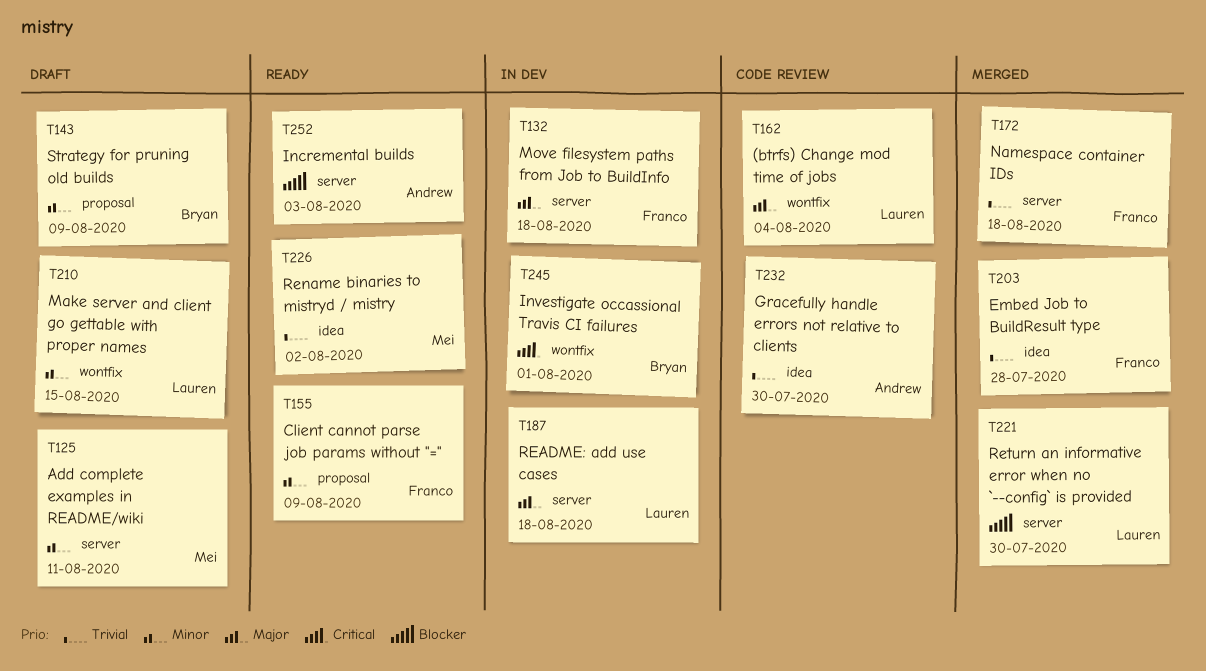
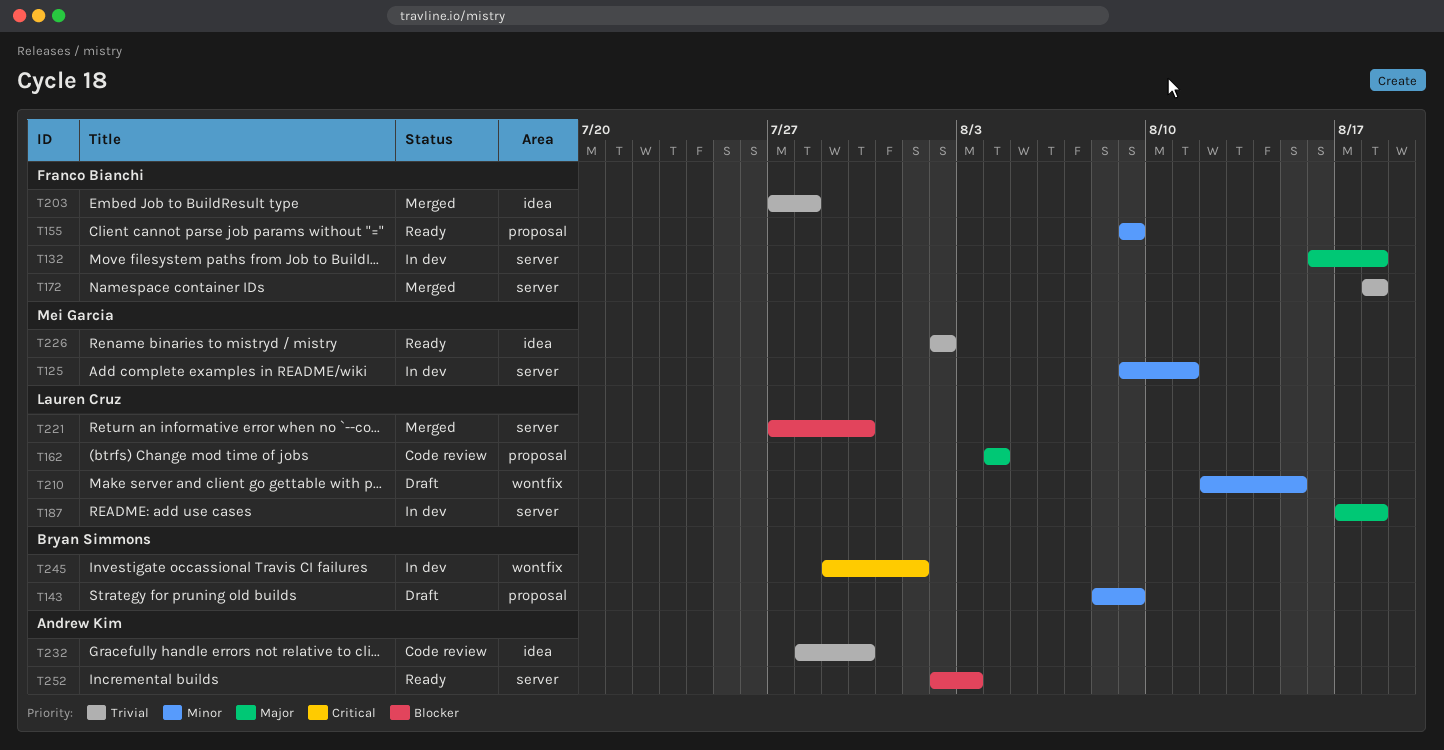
T125, status: Draft -> In dev
T162, label: wontfix -> proposal

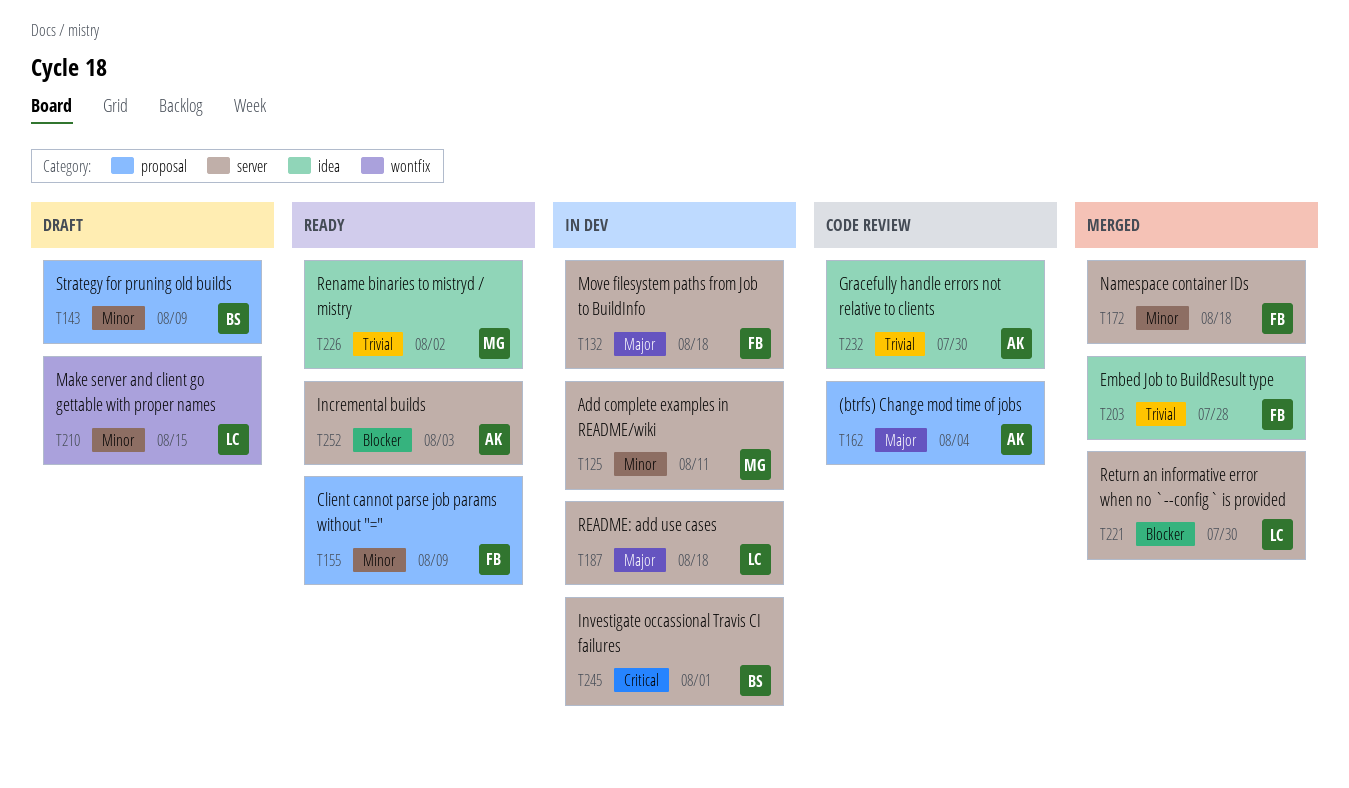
T162, owner: Lauren Cruz -> Andrew Kim
T172, priority: Trivial -> Minor
T245, label: wontfix -> server

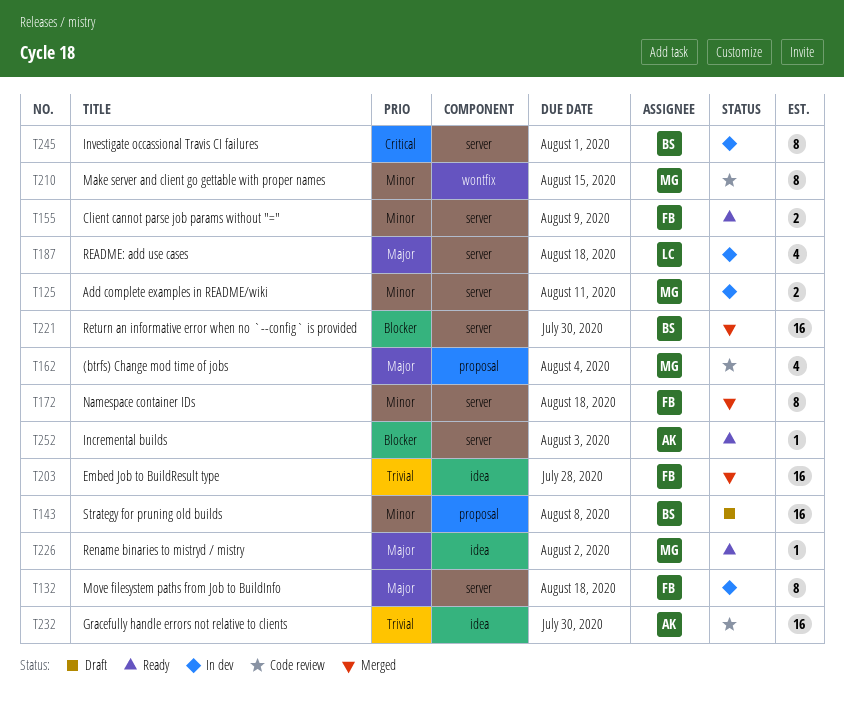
T143, due: Aug 9 -> Aug 8
T155, label: proposal -> server
T162, owner: AK -> MG
T210, status: Draft -> Code review
T210, owner: LC -> MG
T221, owner: LC -> BS
T226, priority: Trivial -> Major

